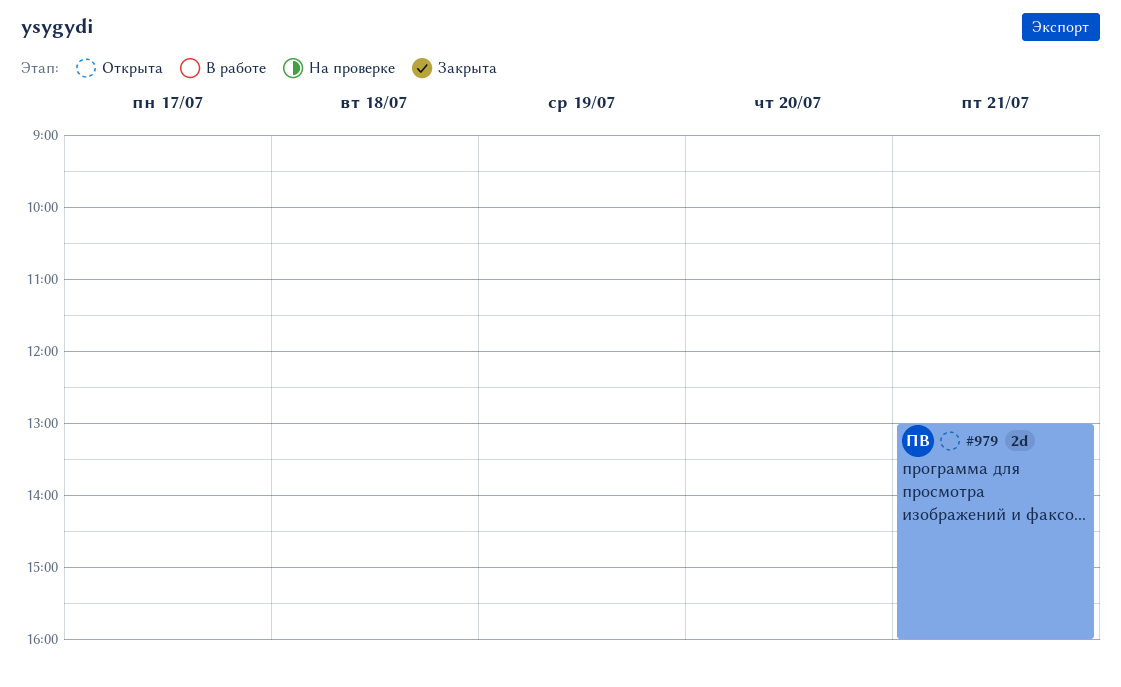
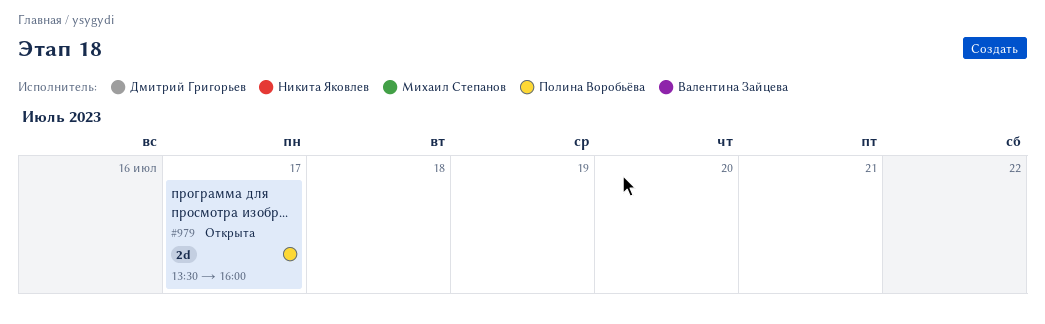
#979, day: Jul 21 -> Jul 17
#979, begins: 13:00 -> 13:30

